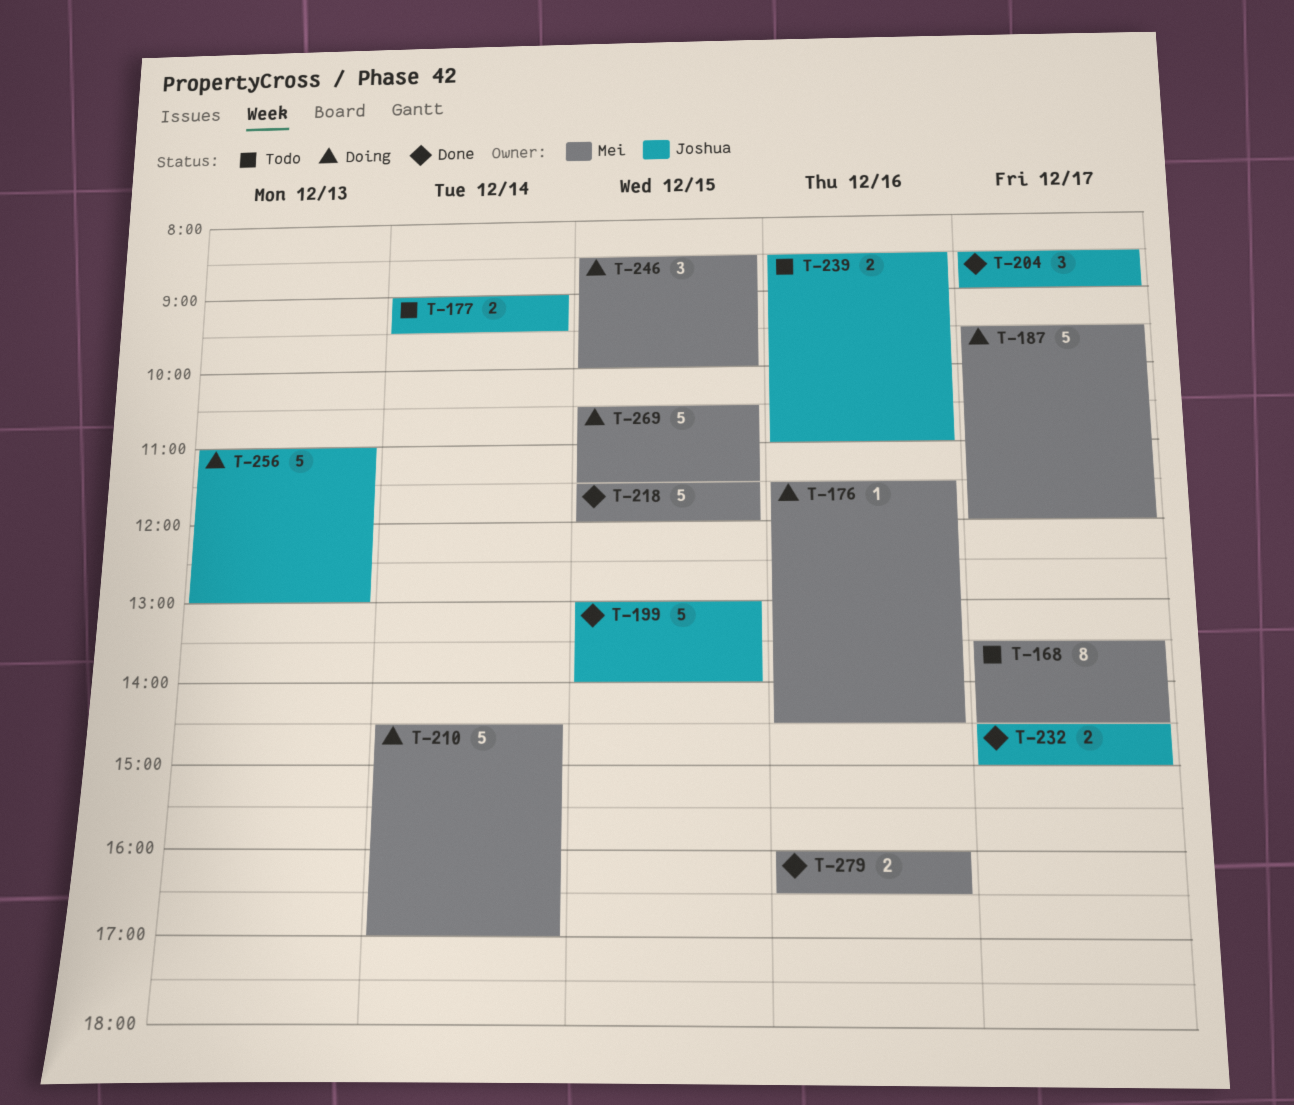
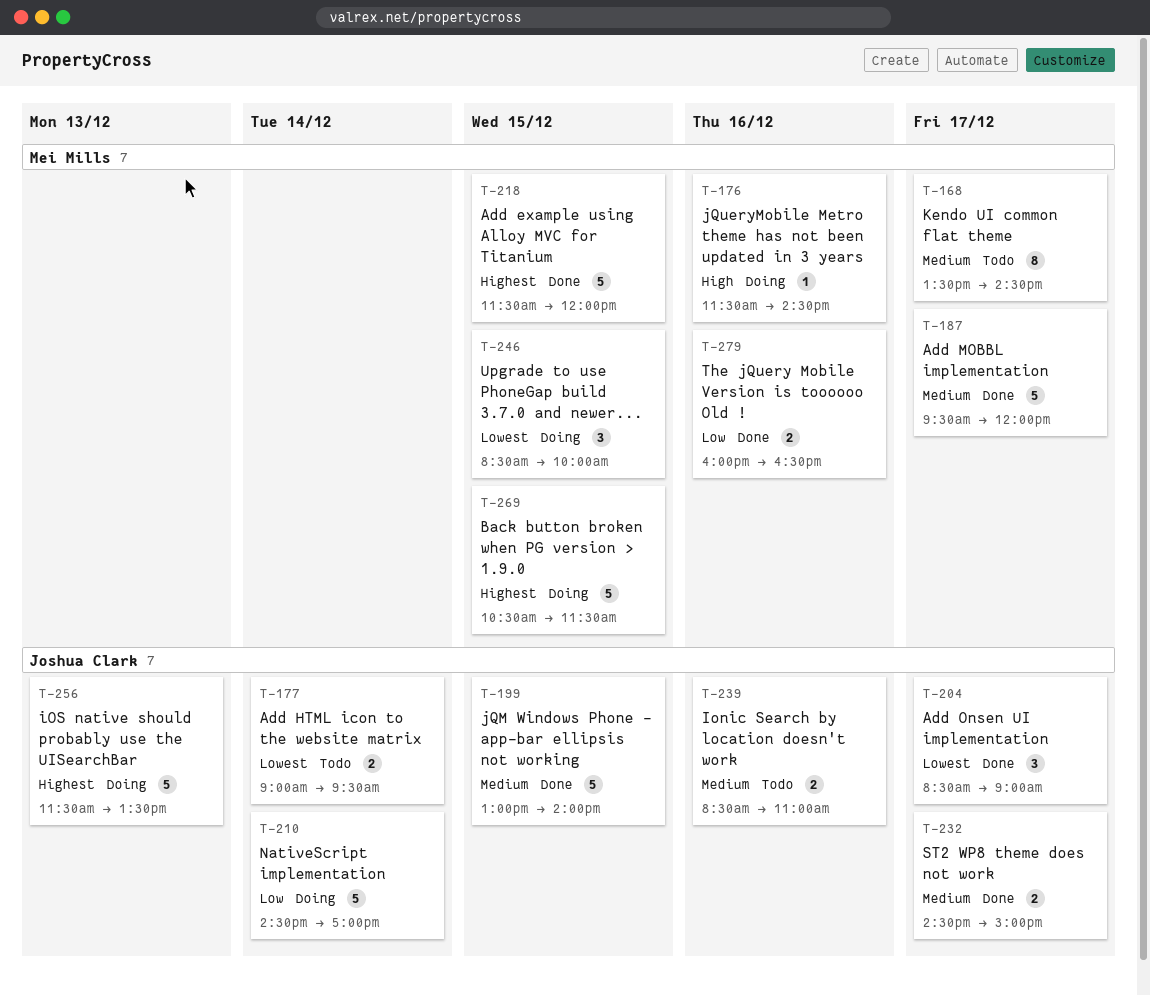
T-187, status: Doing -> Done
T-210, owner: Mei Mills -> Joshua Clark
T-256, begins: 11:00 -> 11:30
T-256, ends: 13:00 -> 13:30

